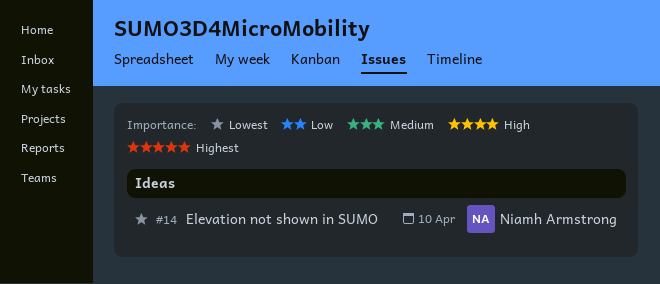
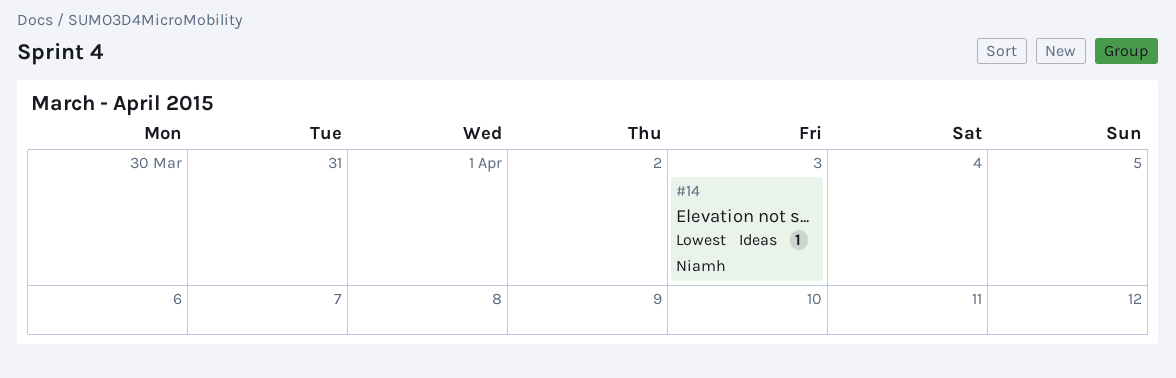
#14, due: Apr 10 -> Apr 3

